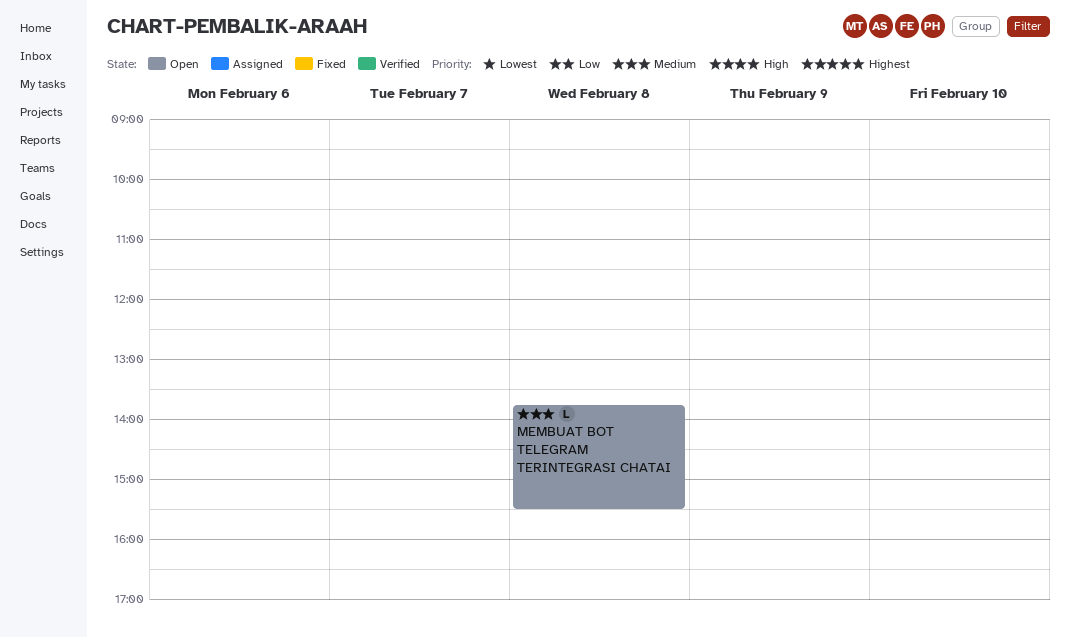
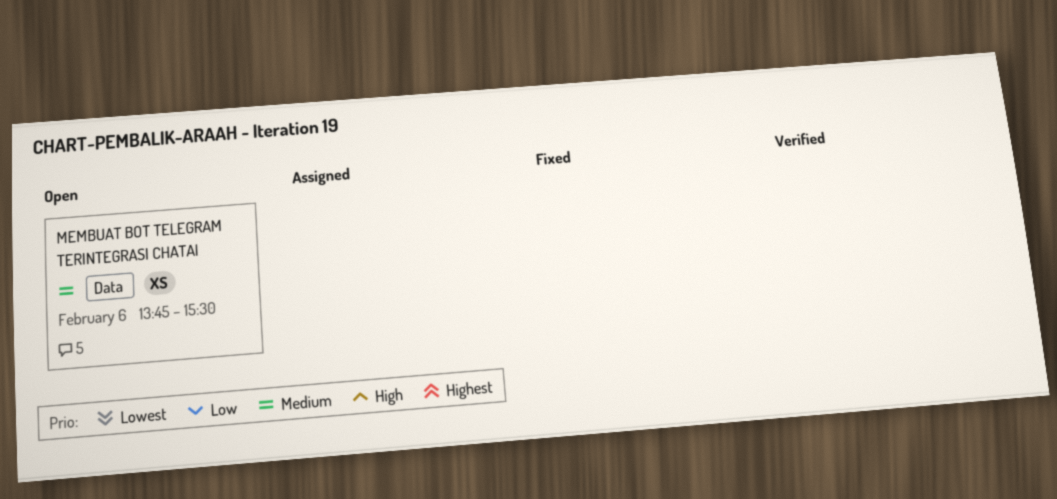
MEMBUAT BOT TELEGRAM TERINTEGRASI CHATAI, estimate: L -> XS
MEMBUAT BOT TELEGRAM TERINTEGRASI CHATAI, day: Feb 8 -> Feb 6

